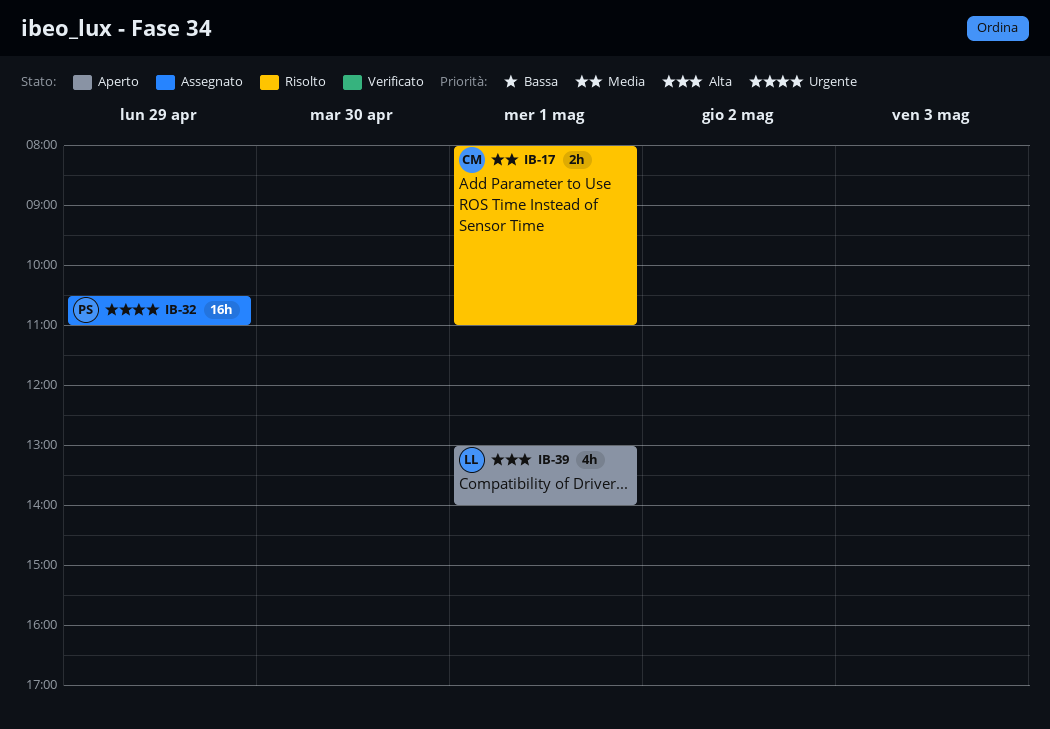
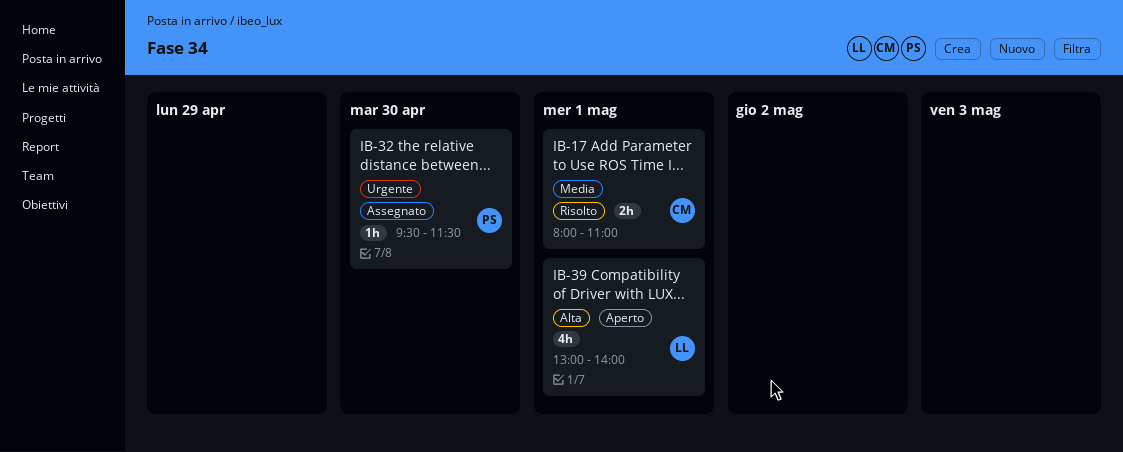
IB-32, estimate: 16h -> 1h
IB-32, day: Apr 29 -> Apr 30
IB-32, begins: 10:30 -> 09:30
IB-32, ends: 11:00 -> 11:30

